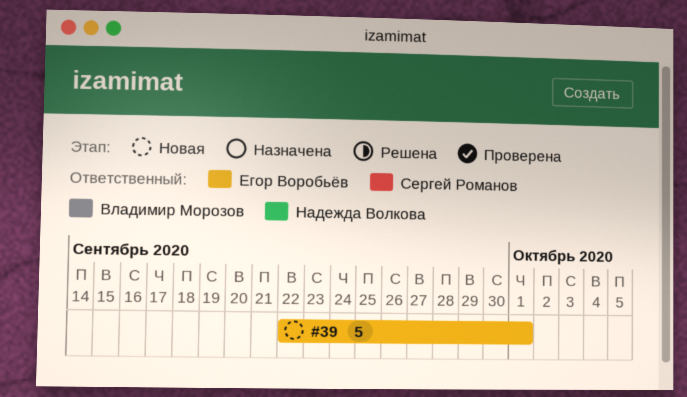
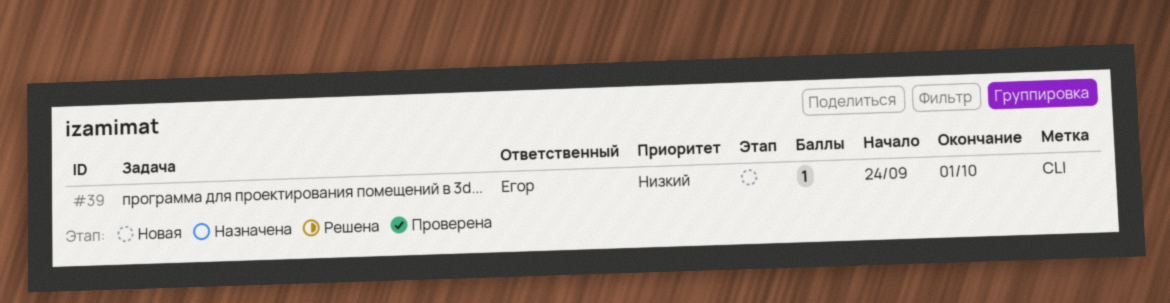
#39, estimate: 5 -> 1
#39, start: Sep 22 -> Sep 24

